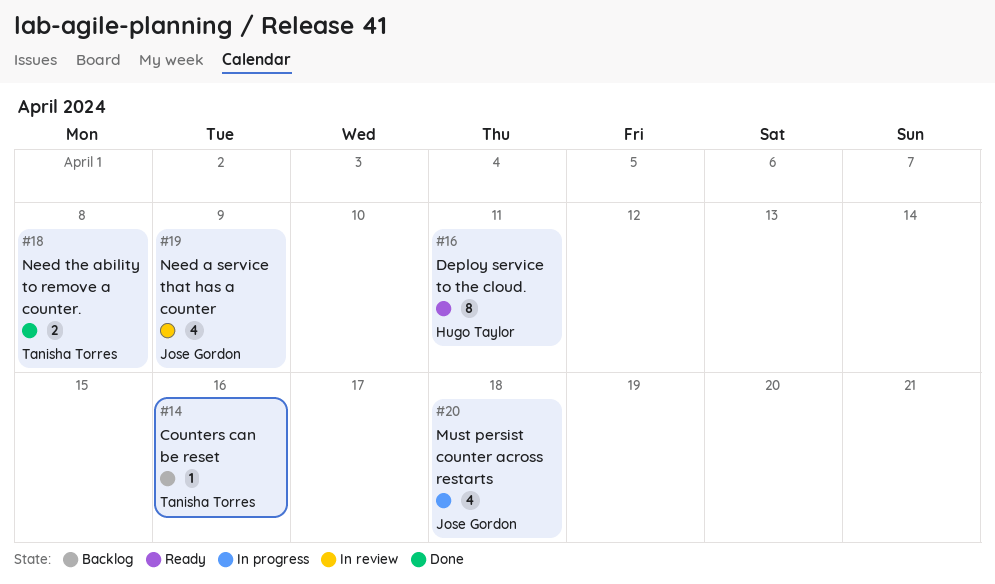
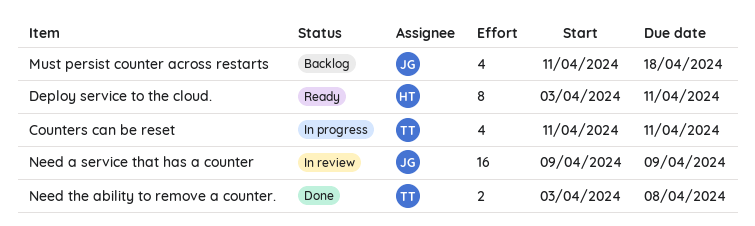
Counters can be reset, status: Backlog -> In progress
Counters can be reset, estimate: 1 -> 4
Counters can be reset, due: Apr 16 -> Apr 11
Must persist counter across restarts, status: In progress -> Backlog
Need a service that has a counter, estimate: 4 -> 16

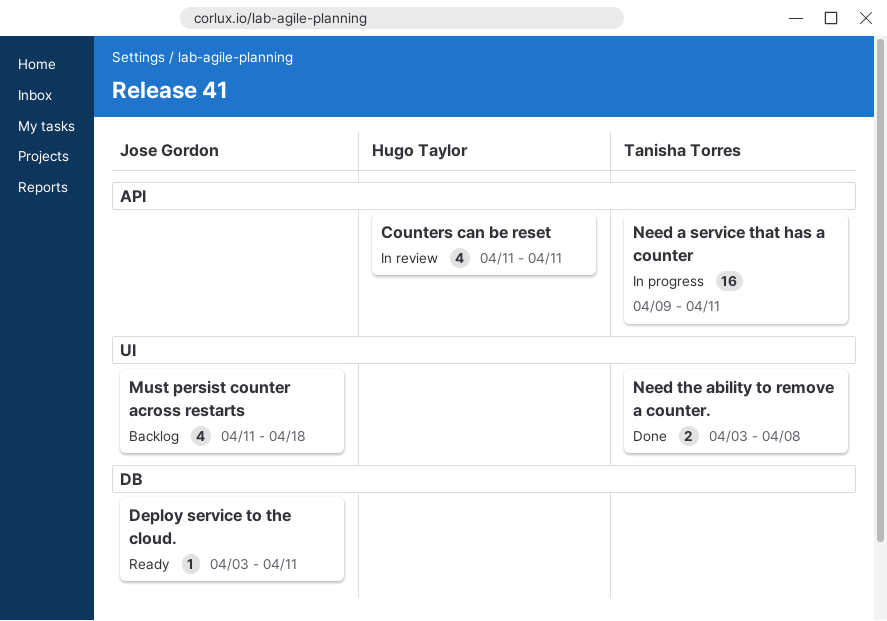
Counters can be reset, status: In progress -> In review
Counters can be reset, owner: Tanisha Torres -> Hugo Taylor
Deploy service to the cloud., owner: Hugo Taylor -> Jose Gordon
Deploy service to the cloud., estimate: 8 -> 1
Need a service that has a counter, status: In review -> In progress
Need a service that has a counter, owner: Jose Gordon -> Tanisha Torres
Need a service that has a counter, due: Apr 9 -> Apr 11

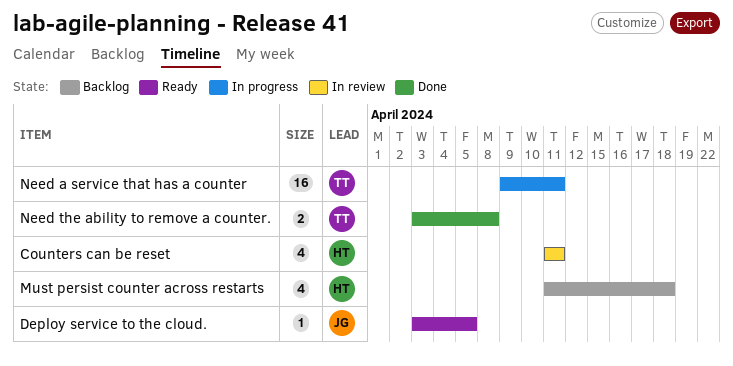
Deploy service to the cloud., due: Apr 11 -> Apr 5
Must persist counter across restarts, owner: Jose Gordon -> Hugo Taylor

